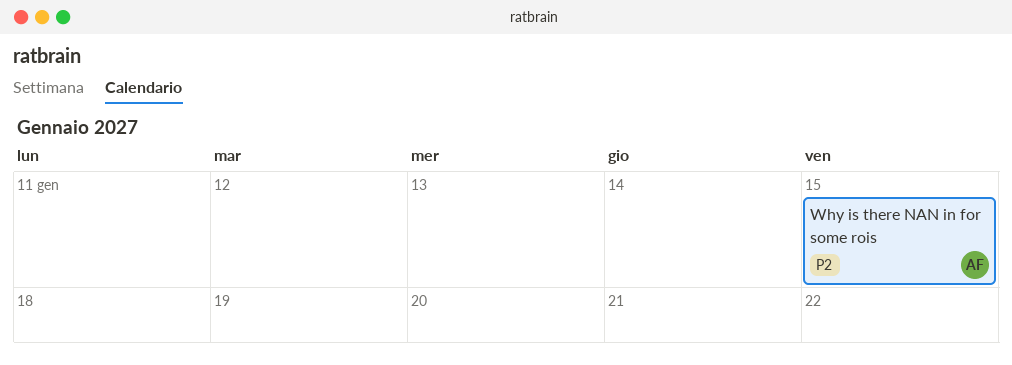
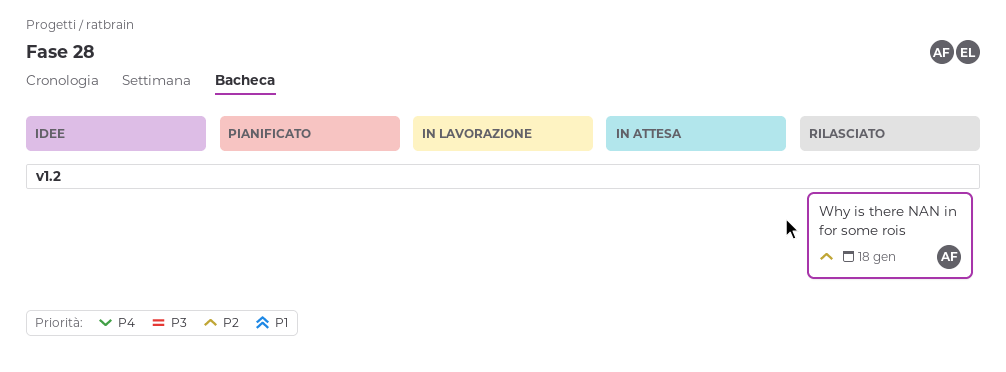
Why is there NAN in for some rois, due: Jan 15 -> Jan 18

